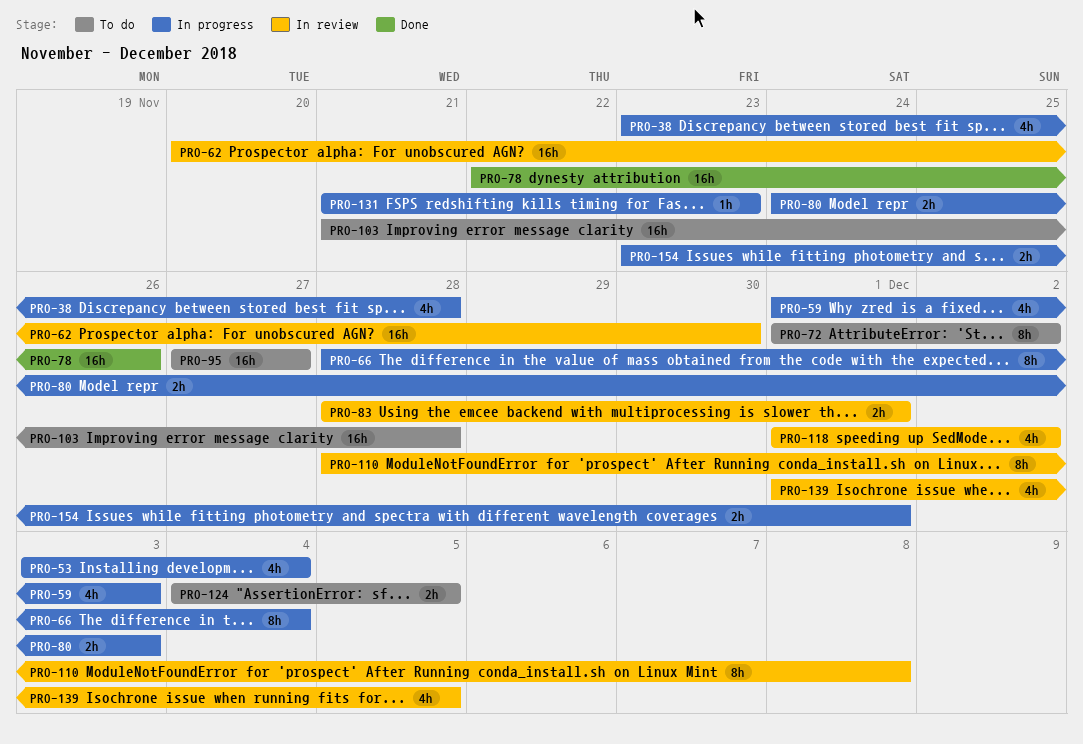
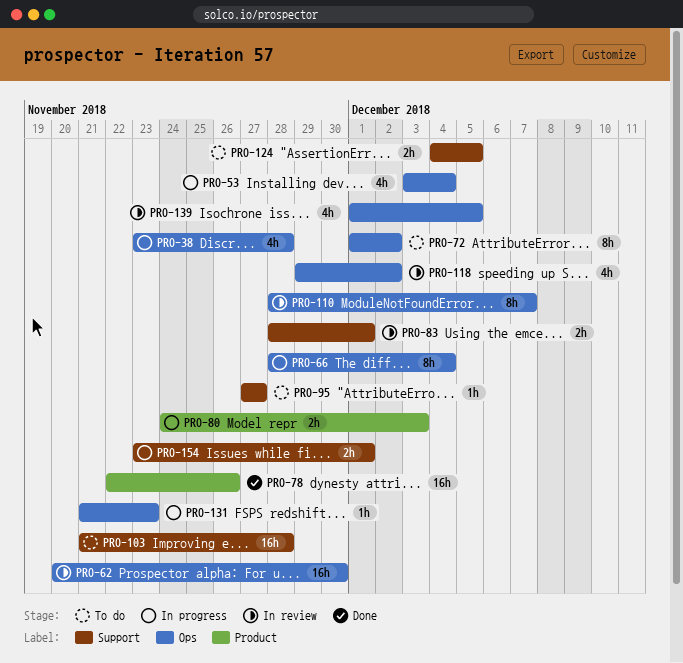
PRO-59: present -> none
PRO-95, estimate: 16h -> 1h
PRO-110, due: Dec 8 -> Dec 7
PRO-118, start: Dec 1 -> Nov 29

